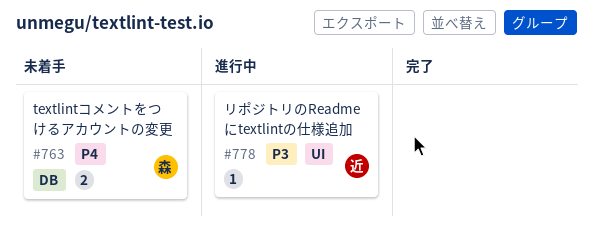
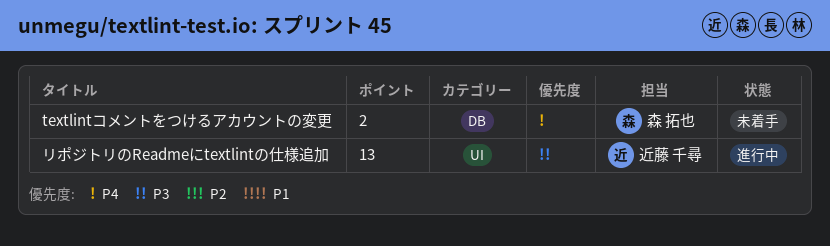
リポジトリのReadmeにtextlintの仕様追加, estimate: 1 -> 13

